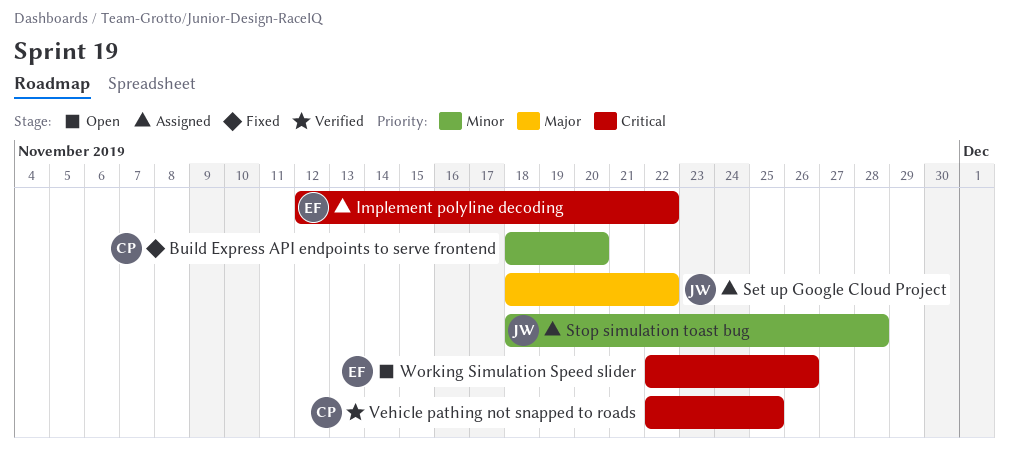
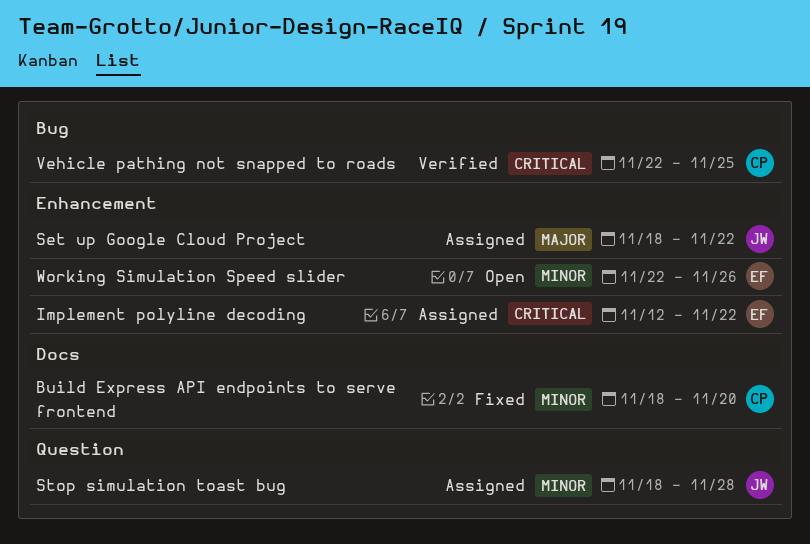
Working Simulation Speed slider, priority: Critical -> Minor

